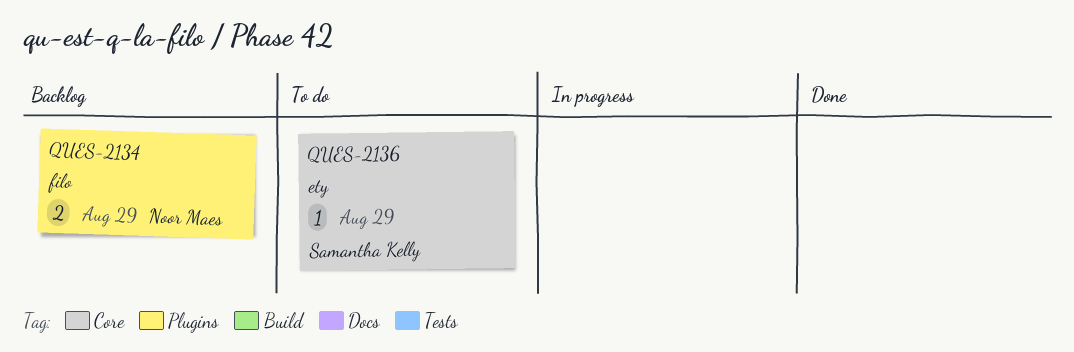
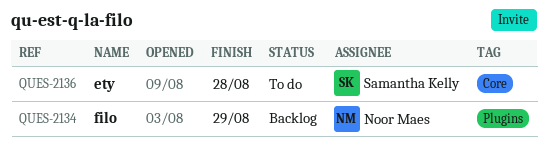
QUES-2136, due: Aug 29 -> Aug 28

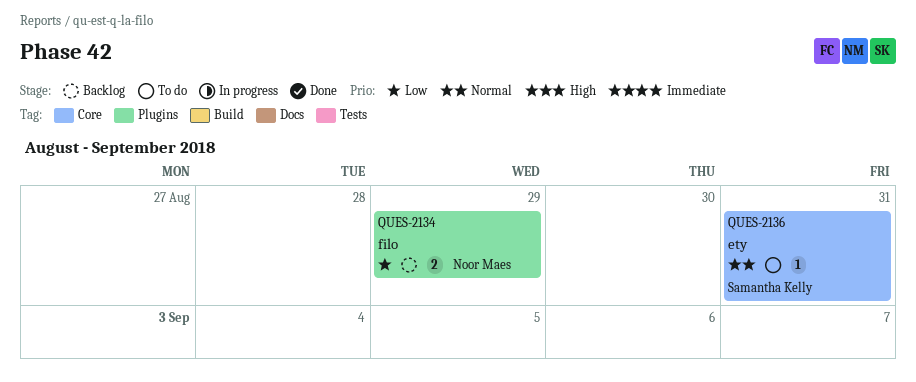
QUES-2136, due: Aug 28 -> Aug 31

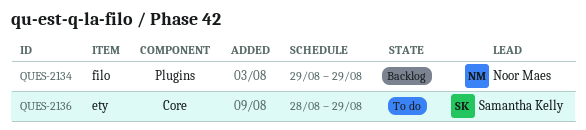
QUES-2136, due: Aug 31 -> Aug 29

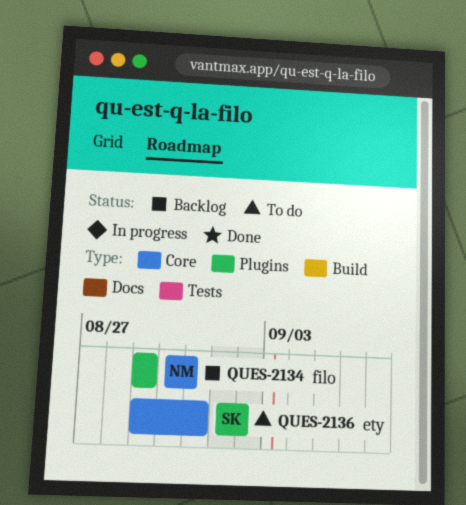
QUES-2136, start: Aug 28 -> Aug 29
QUES-2136, due: Aug 29 -> Aug 31

